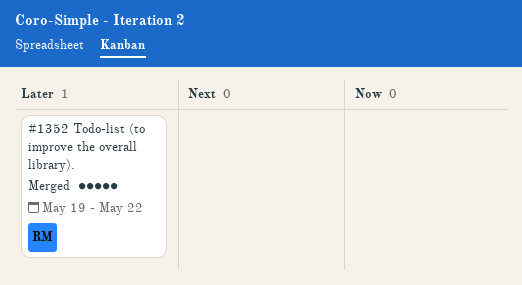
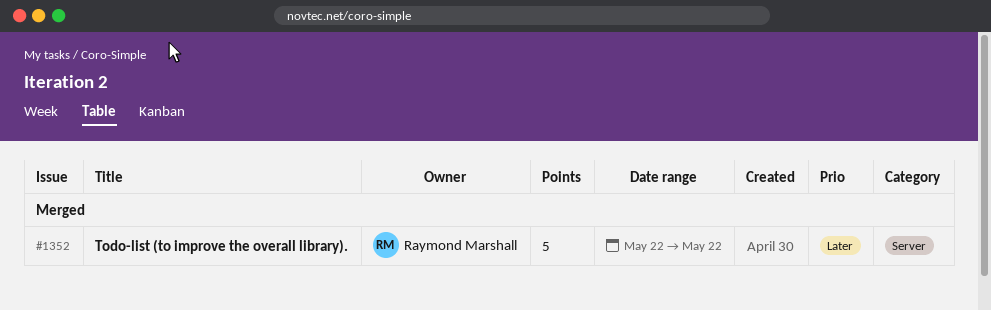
#1352, start: May 19 -> May 22

